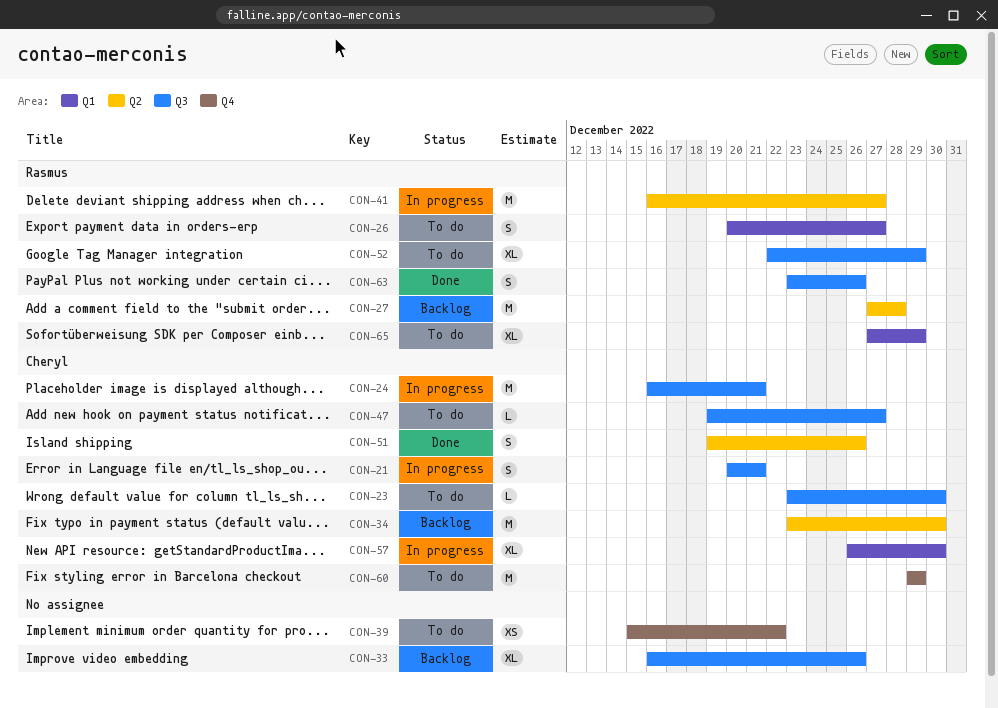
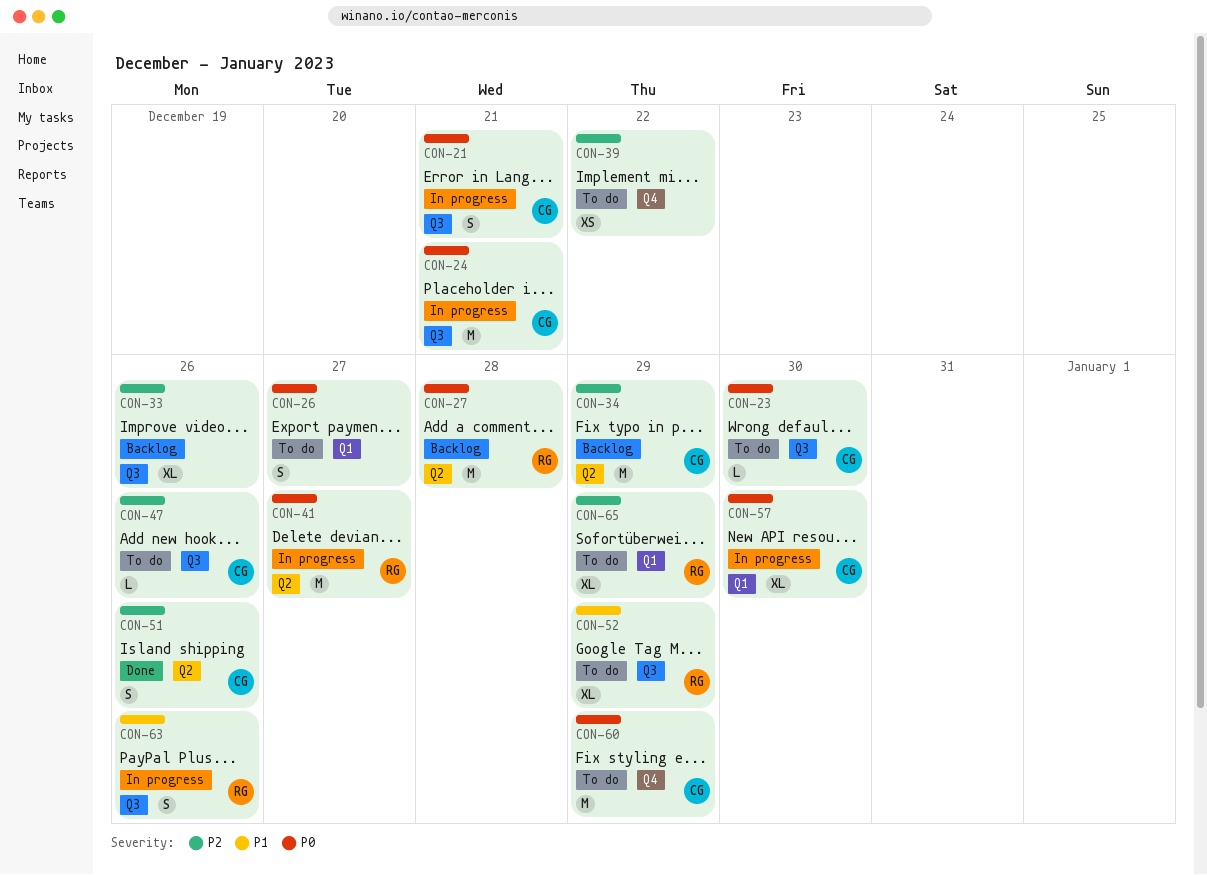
CON-26, owner: Rasmus -> none
CON-34, due: Dec 30 -> Dec 29
CON-47, due: Dec 27 -> Dec 26
CON-63, status: Done -> In progress

